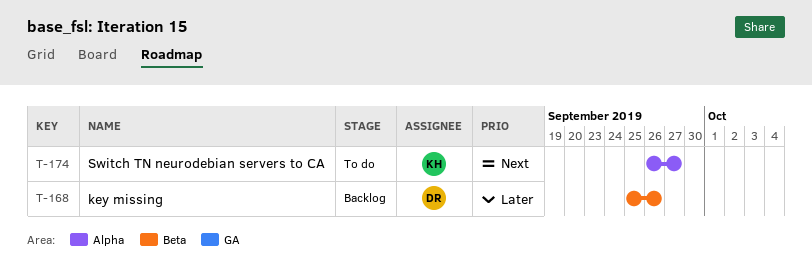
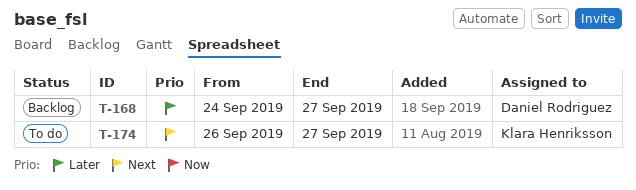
T-168, start: Sep 25 -> Sep 24
T-168, due: Sep 26 -> Sep 27

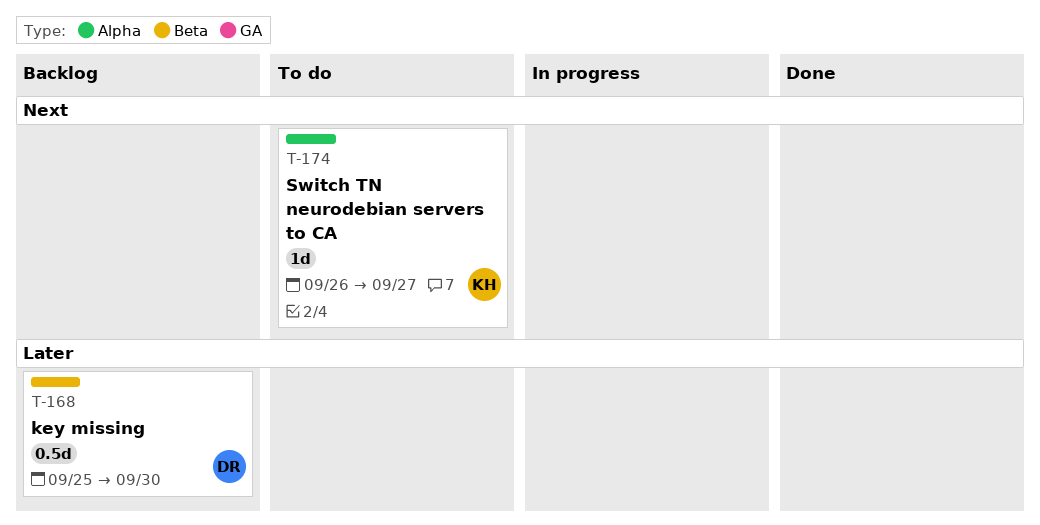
T-168, start: Sep 24 -> Sep 25
T-168, due: Sep 27 -> Sep 30

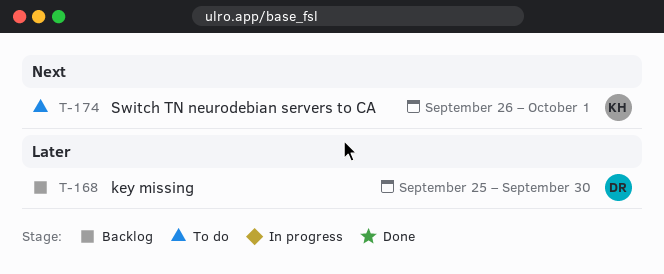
T-174, due: Sep 27 -> Oct 1

